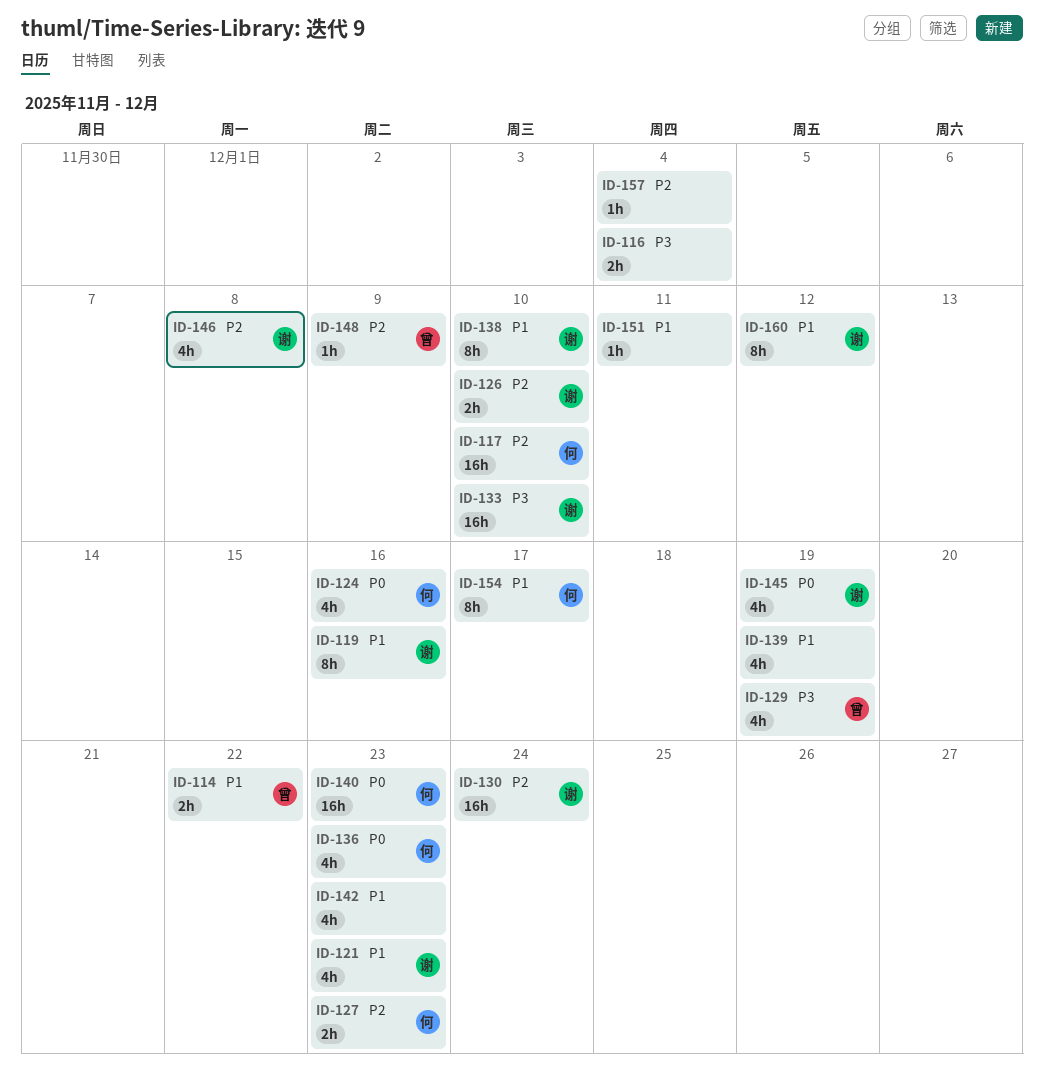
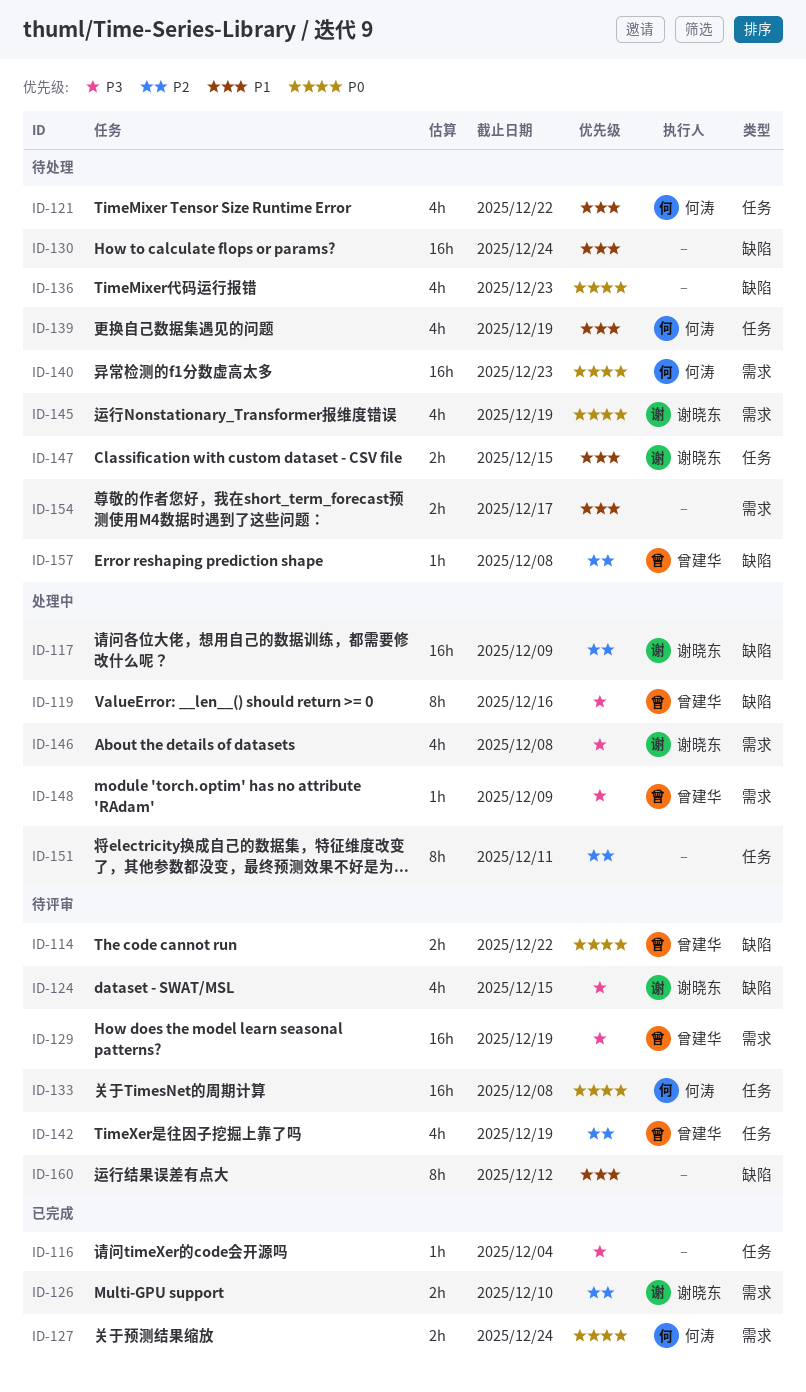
ID-114, priority: P1 -> P0
ID-116, estimate: 2h -> 1h
ID-117, owner: 何涛 -> 谢晓东
ID-117, due: Dec 10 -> Dec 9
ID-119, owner: 谢晓东 -> 曾建华
ID-119, priority: P1 -> P3
ID-121, owner: 谢晓东 -> 何涛
ID-121, due: Dec 23 -> Dec 22
ID-124, owner: 何涛 -> 谢晓东
ID-124, priority: P0 -> P3
ID-124, due: Dec 16 -> Dec 15
ID-127, priority: P2 -> P0
ID-127, due: Dec 23 -> Dec 24
ID-129, estimate: 4h -> 16h
ID-130, owner: 谢晓东 -> none
ID-130, priority: P2 -> P1
ID-133, owner: 谢晓东 -> 何涛
ID-133, priority: P3 -> P0
ID-133, due: Dec 10 -> Dec 8
ID-136, owner: 何涛 -> none
ID-138: present -> none
ID-139, owner: none -> 何涛
ID-142, owner: none -> 曾建华
ID-142, priority: P1 -> P2
ID-142, due: Dec 23 -> Dec 19
ID-146, priority: P2 -> P3
ID-147: none -> present
ID-148, priority: P2 -> P3
ID-151, priority: P1 -> P2
ID-151, estimate: 1h -> 8h
ID-154, owner: 何涛 -> none
ID-154, estimate: 8h -> 2h
ID-157, owner: none -> 曾建华
ID-157, due: Dec 4 -> Dec 8
ID-160, owner: 谢晓东 -> none

